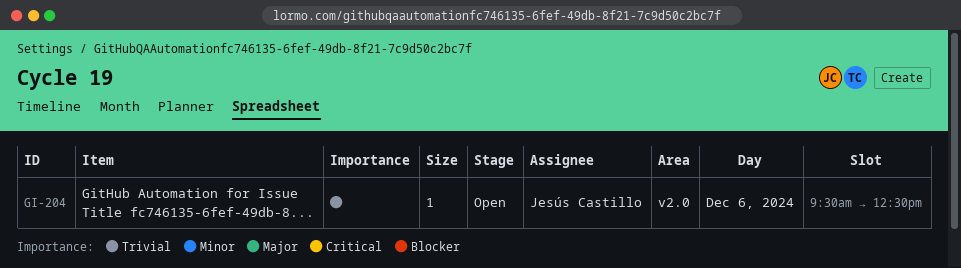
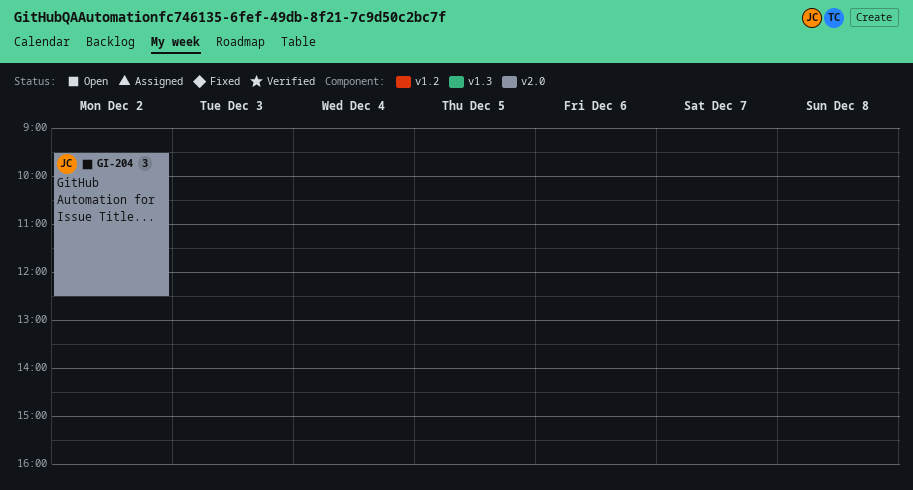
GI-204, estimate: 1 -> 3
GI-204, day: Dec 6 -> Dec 2

